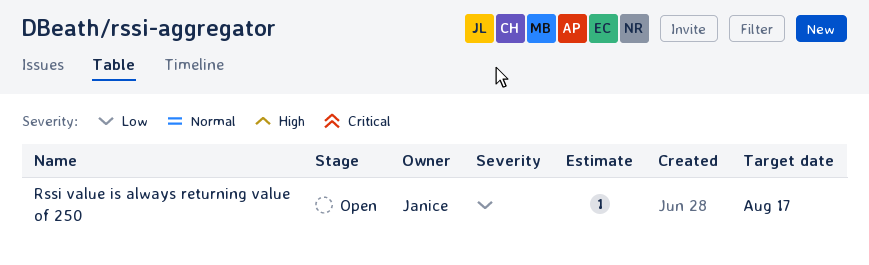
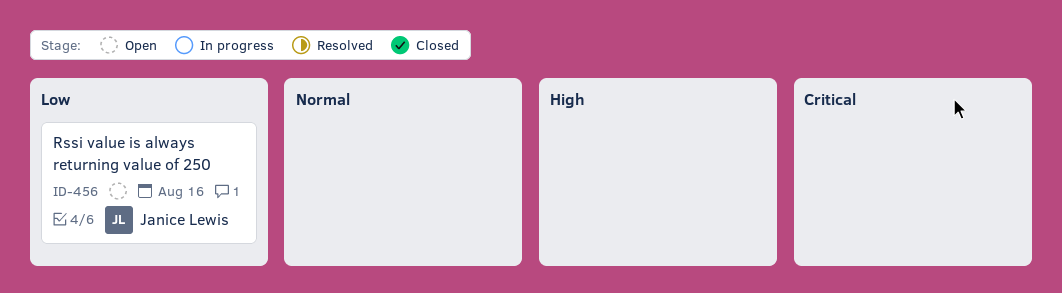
Rssi value is always returning value of 250, due: Aug 17 -> Aug 16

